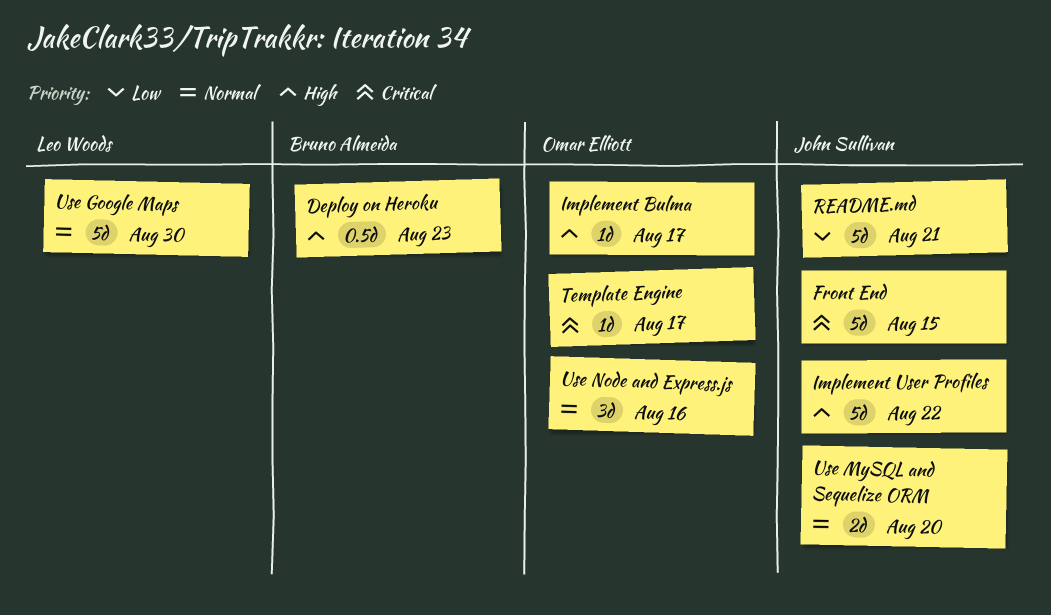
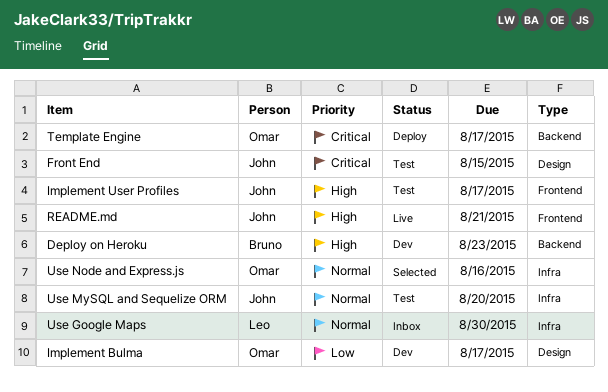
Implement Bulma, priority: High -> Low
Implement User Profiles, due: Aug 22 -> Aug 17
README.md, priority: Low -> High

